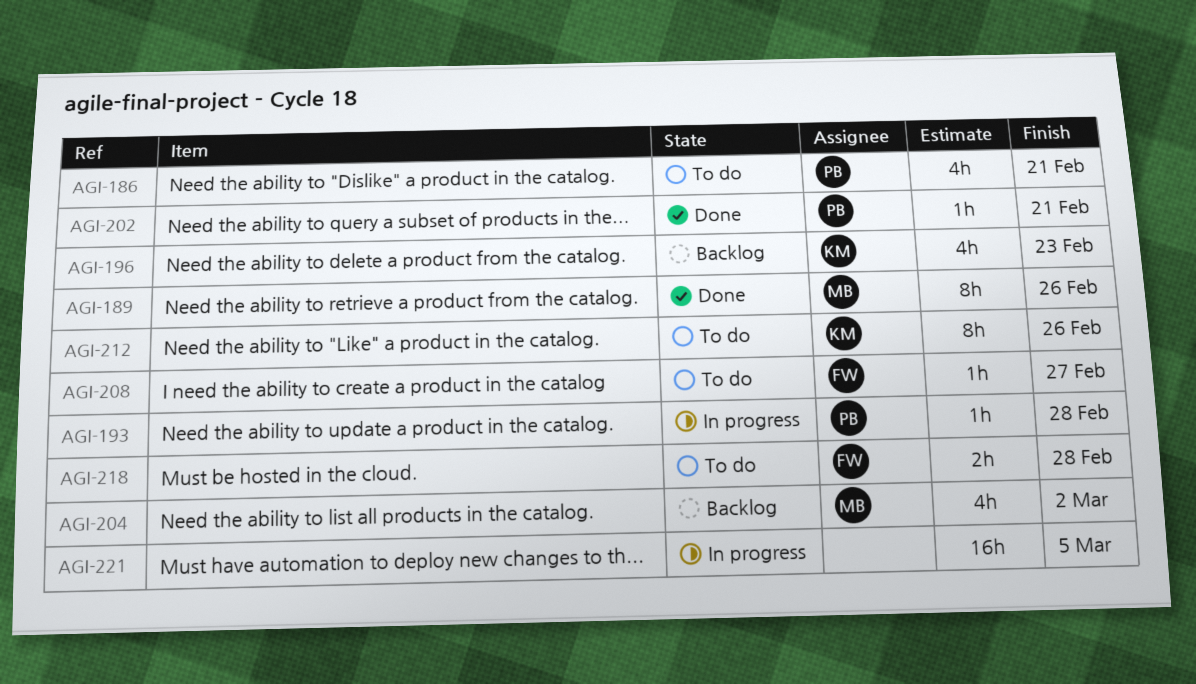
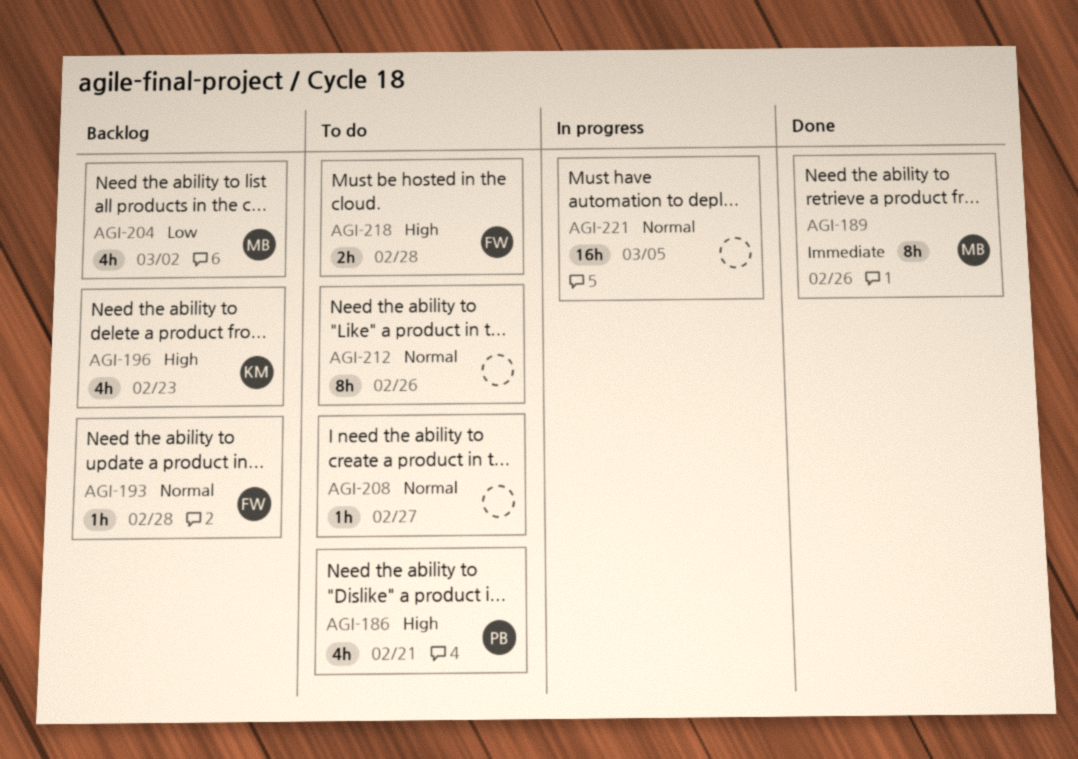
AGI-193, status: In progress -> Backlog
AGI-193, owner: PB -> FW
AGI-202: present -> none
AGI-208, owner: FW -> none
AGI-212, owner: KM -> none

